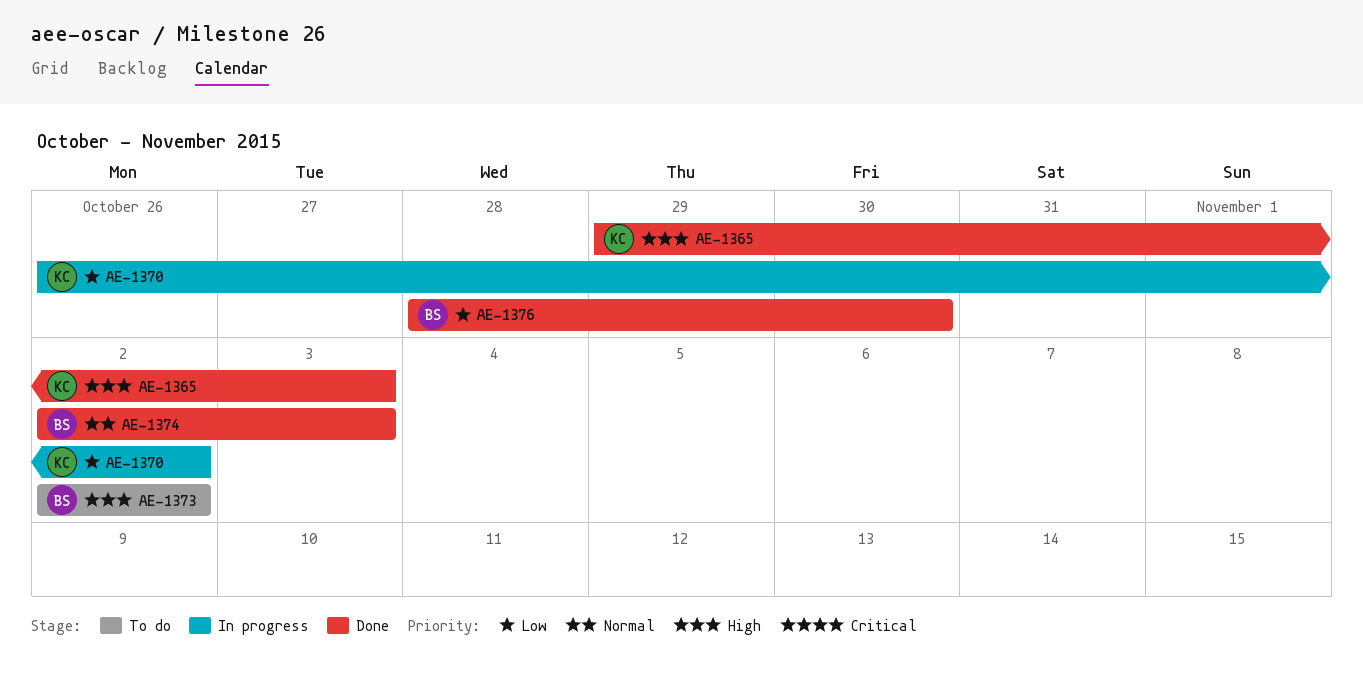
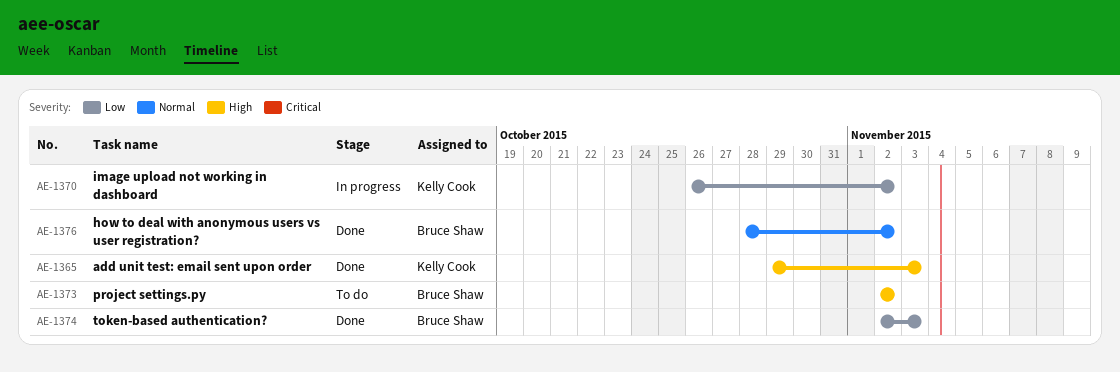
AE-1374, priority: Normal -> Low
AE-1376, priority: Low -> Normal
AE-1376, due: Oct 30 -> Nov 2

